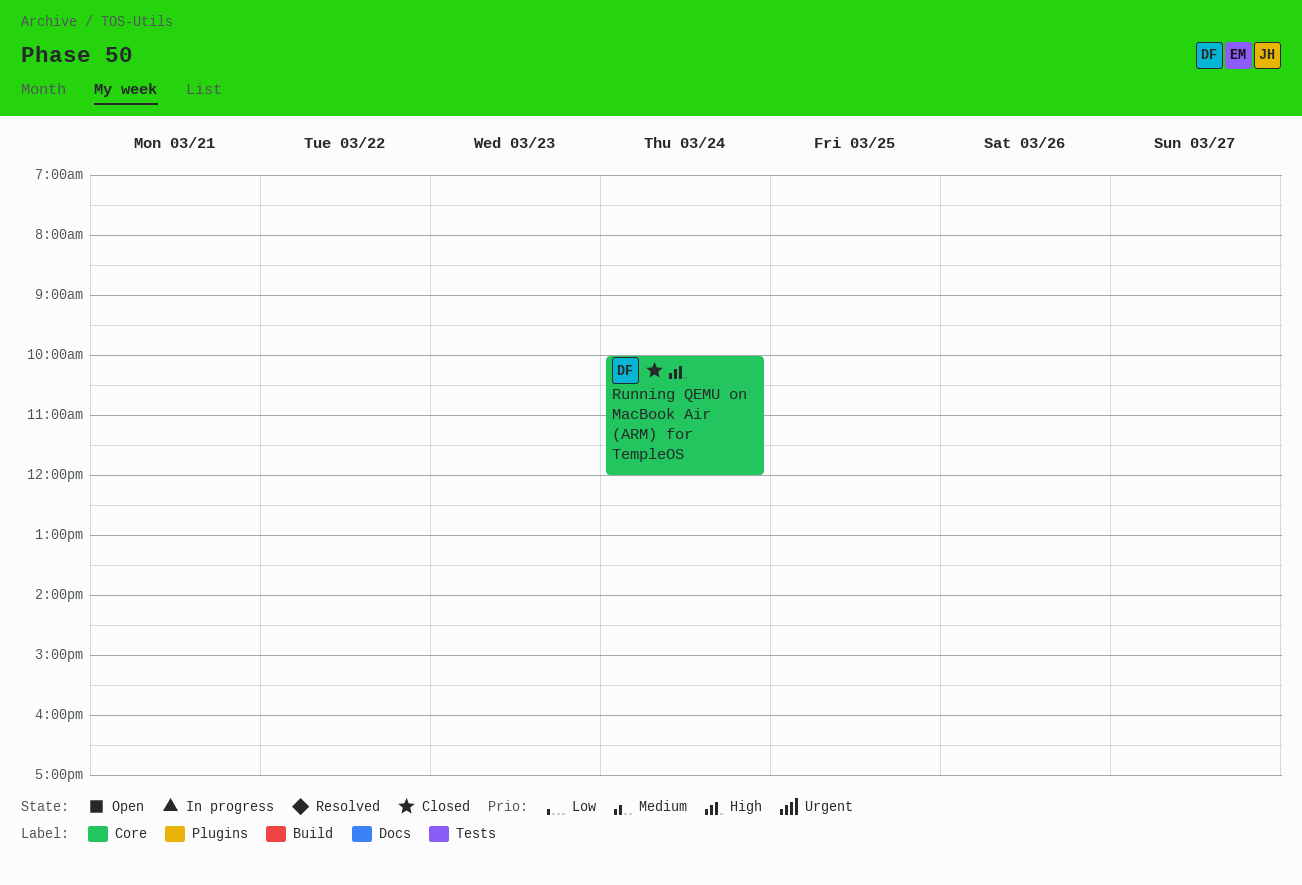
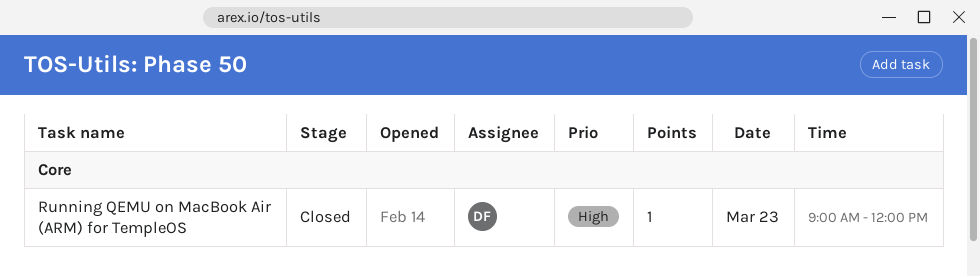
Running QEMU on MacBook Air (ARM) for TempleOS, day: Mar 24 -> Mar 23
Running QEMU on MacBook Air (ARM) for TempleOS, begins: 10:00 -> 09:00

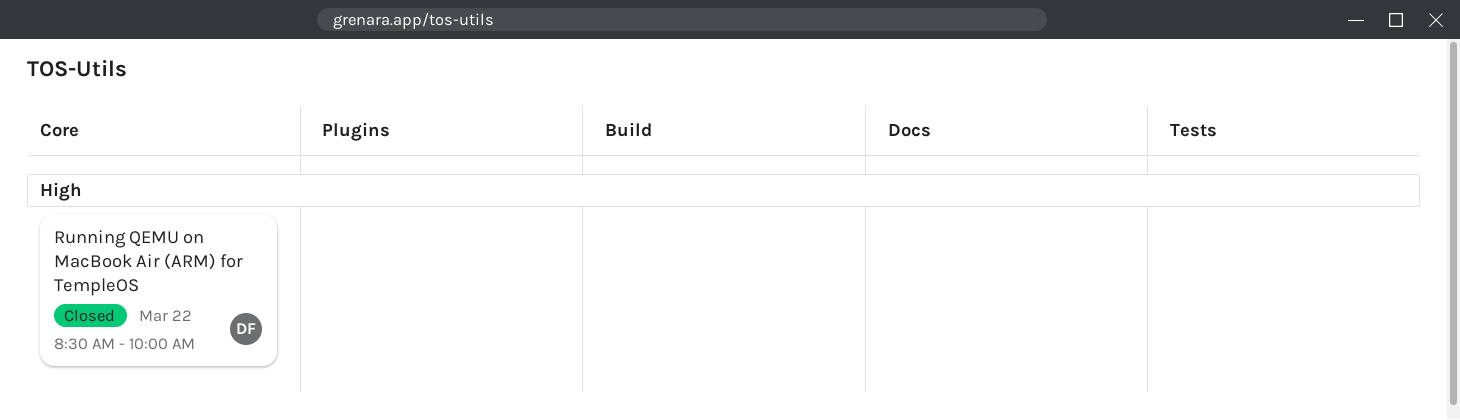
Running QEMU on MacBook Air (ARM) for TempleOS, day: Mar 23 -> Mar 22
Running QEMU on MacBook Air (ARM) for TempleOS, begins: 09:00 -> 08:30
Running QEMU on MacBook Air (ARM) for TempleOS, ends: 12:00 -> 10:00

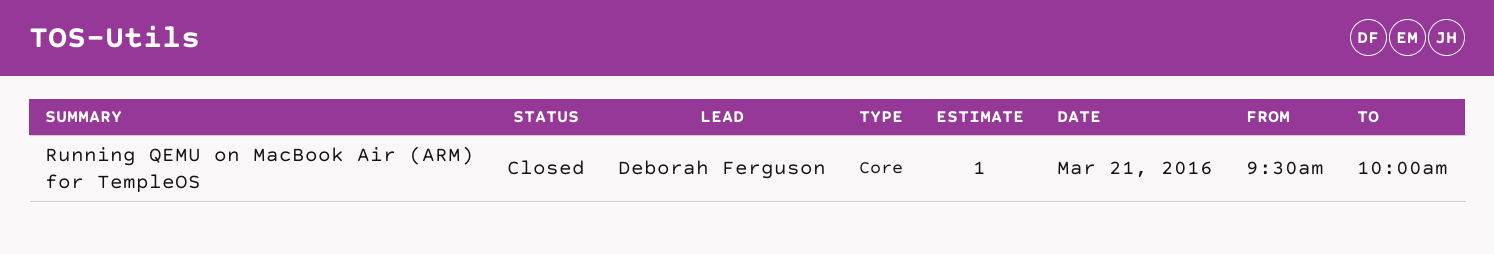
Running QEMU on MacBook Air (ARM) for TempleOS, day: Mar 22 -> Mar 21
Running QEMU on MacBook Air (ARM) for TempleOS, begins: 08:30 -> 09:30

